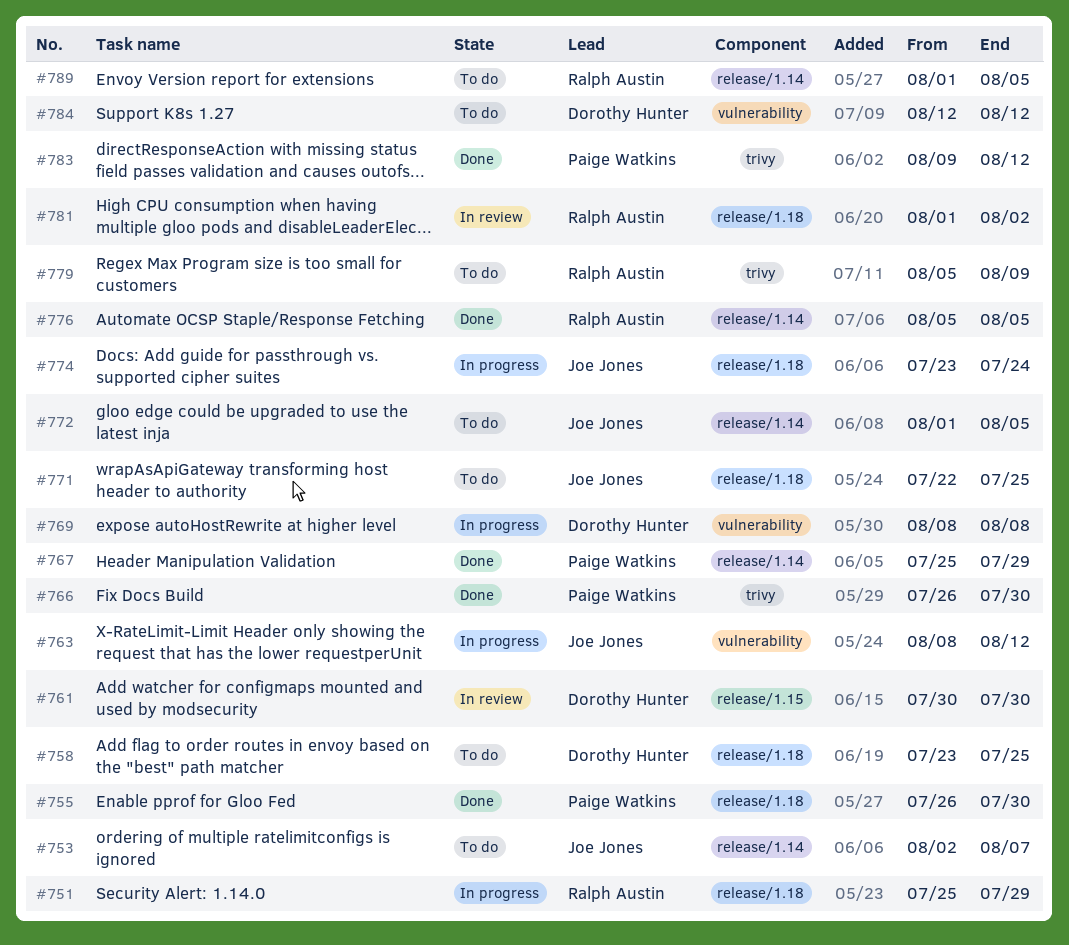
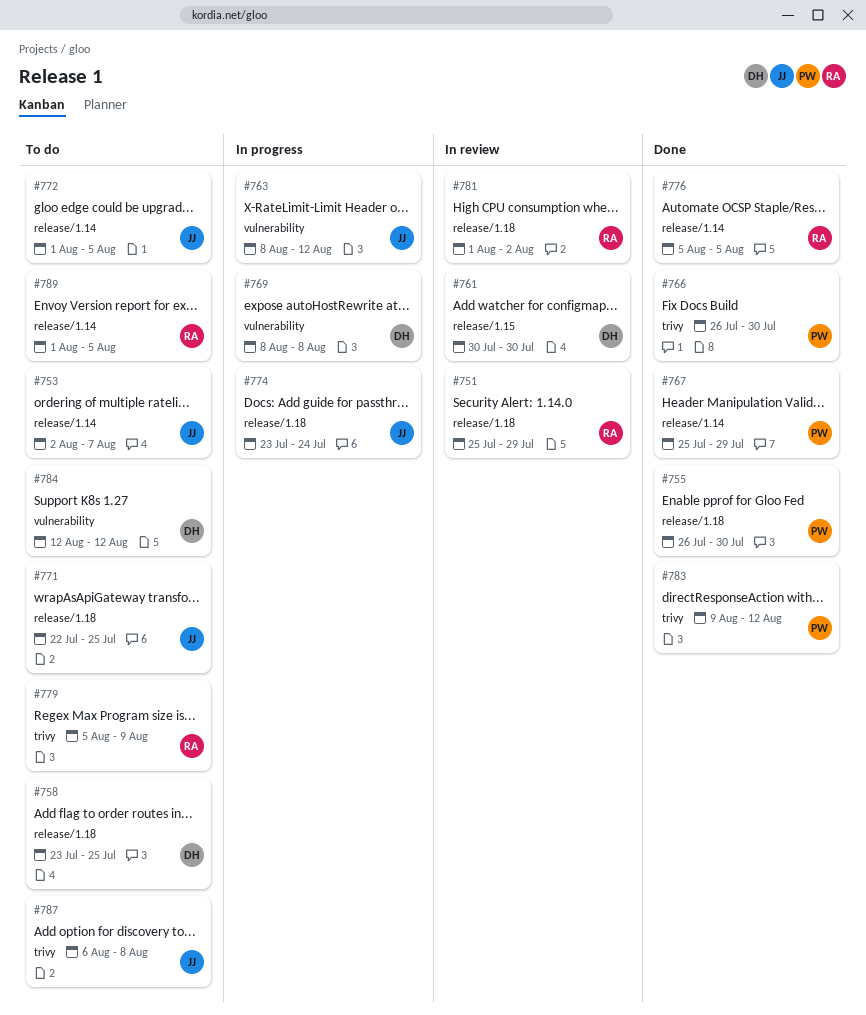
#751, status: In progress -> In review
#787: none -> present

